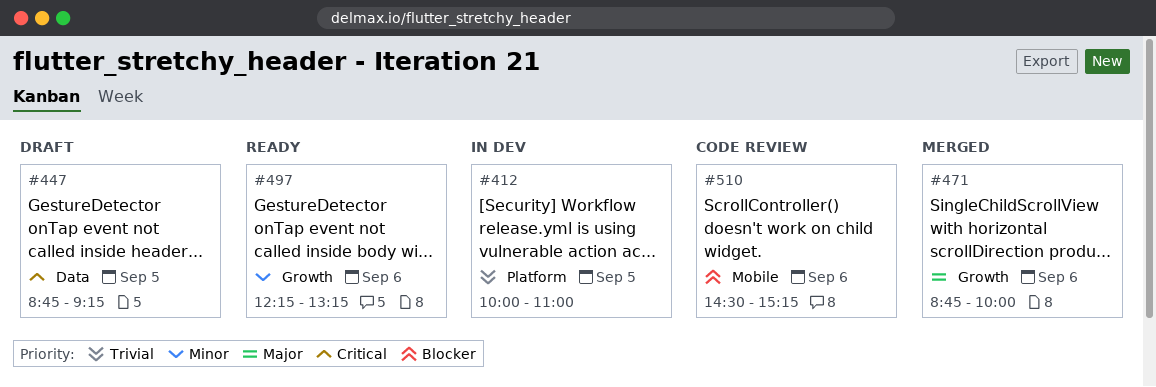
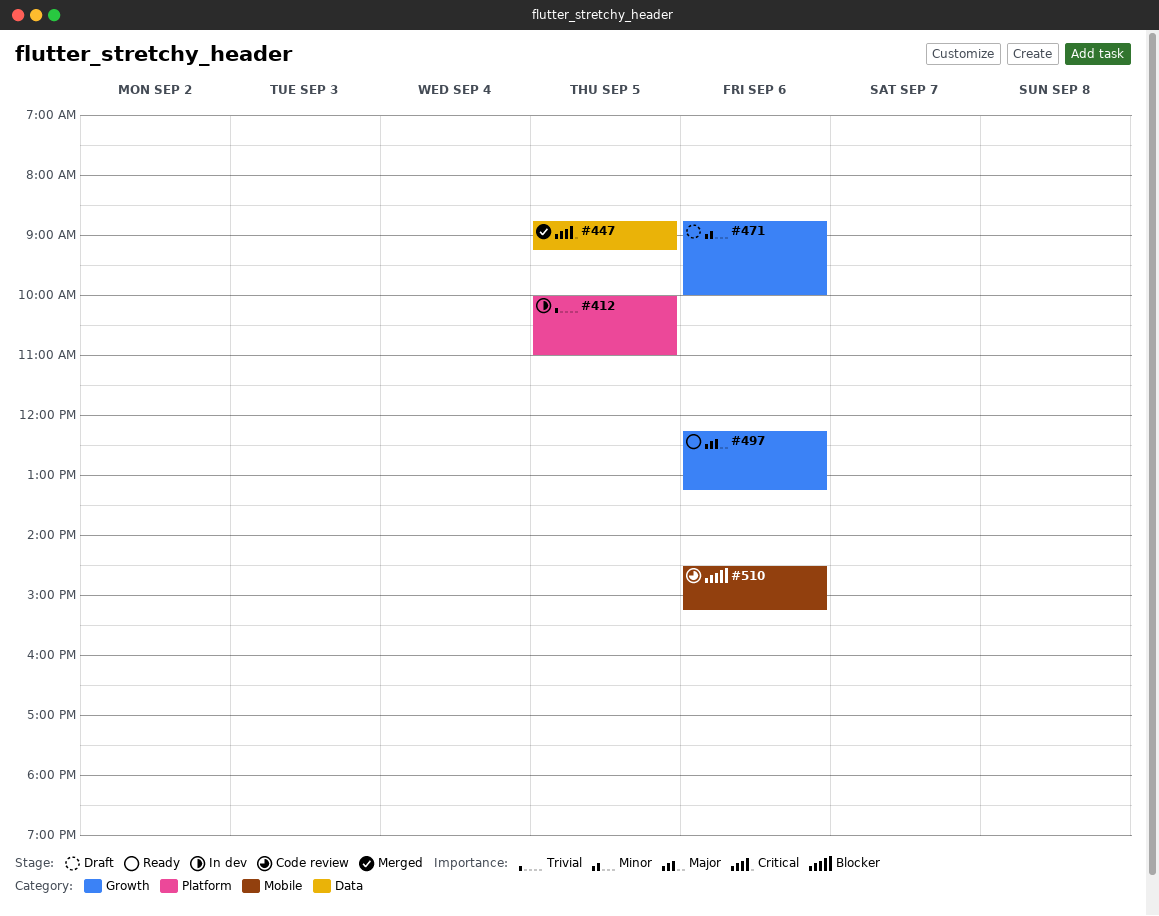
#447, status: Draft -> Merged
#471, status: Merged -> Draft
#471, priority: Major -> Minor
#497, priority: Minor -> Major

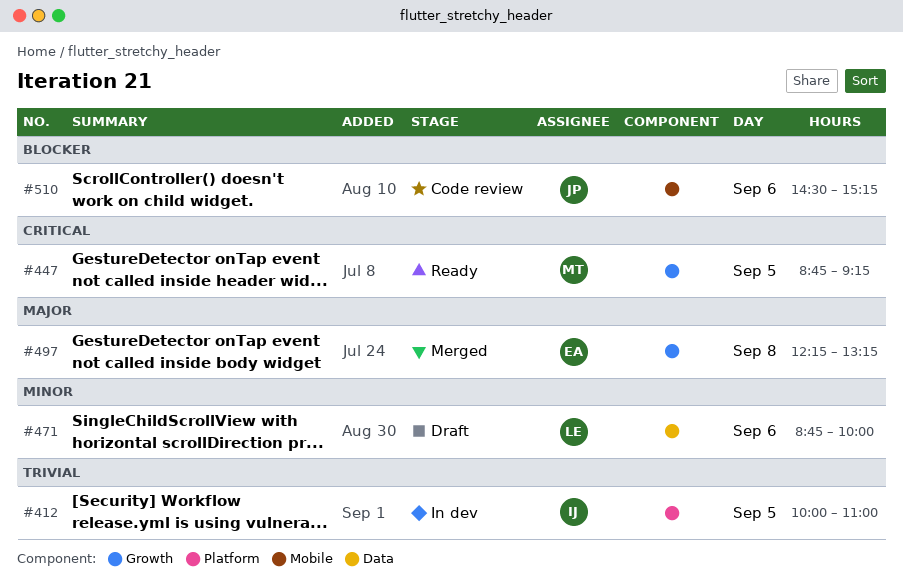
#447, status: Merged -> Ready
#447, label: Data -> Growth
#471, label: Growth -> Data
#497, status: Ready -> Merged
#497, day: Sep 6 -> Sep 8

